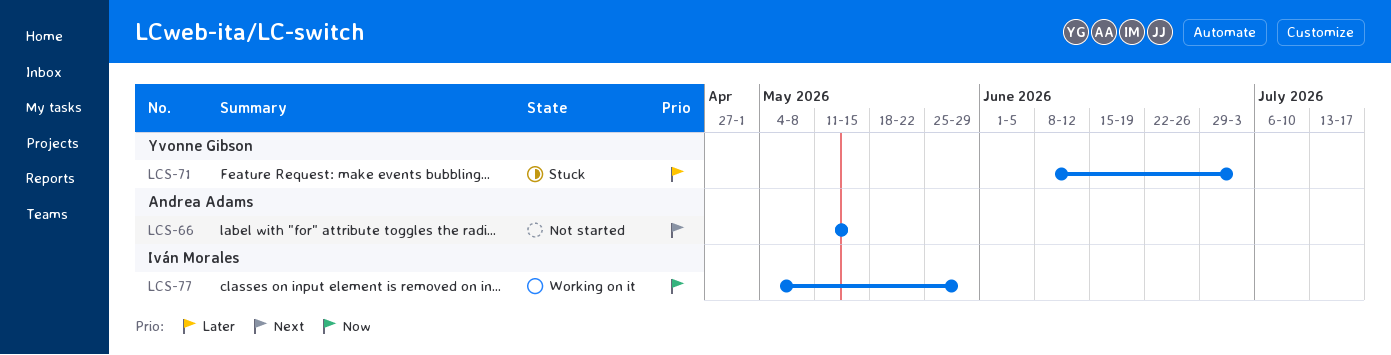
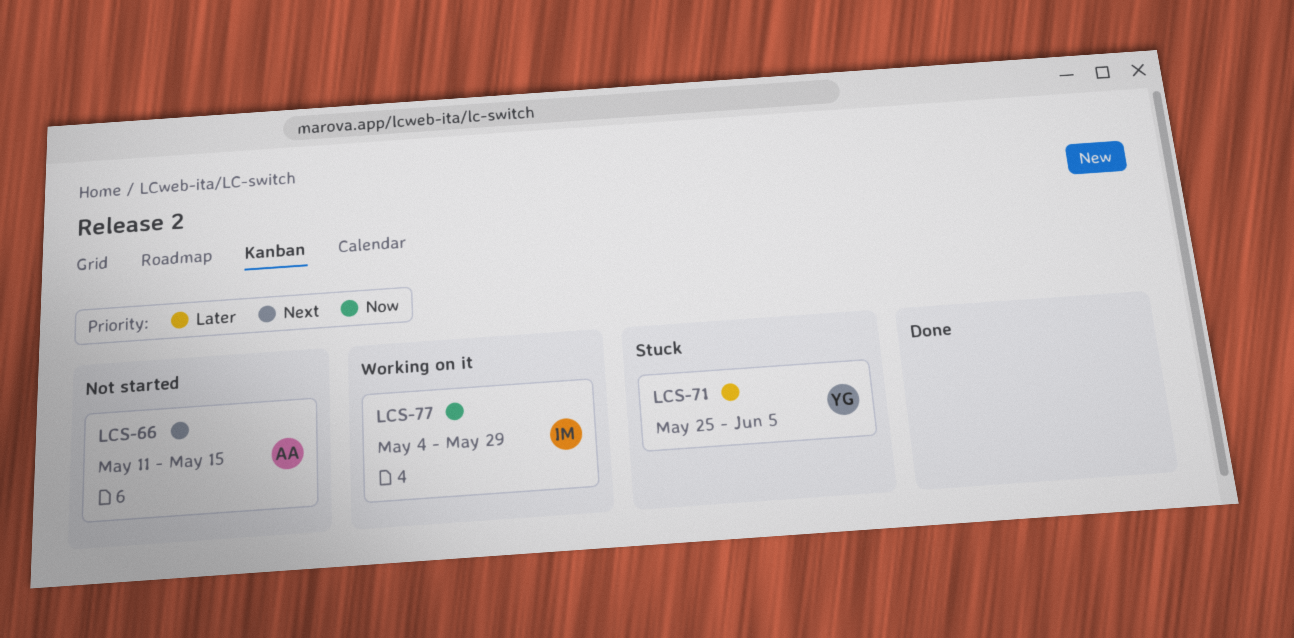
LCS-71, start: Jun 8 -> May 25
LCS-71, due: Jul 3 -> Jun 5

